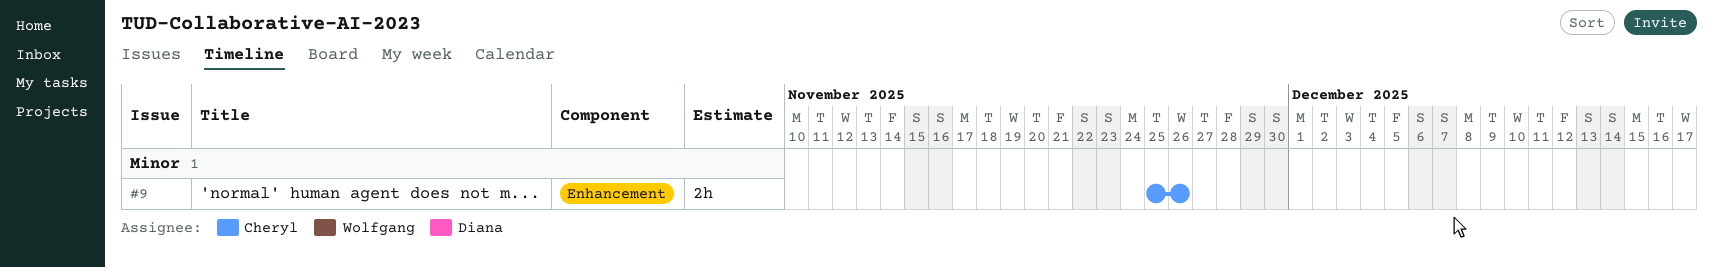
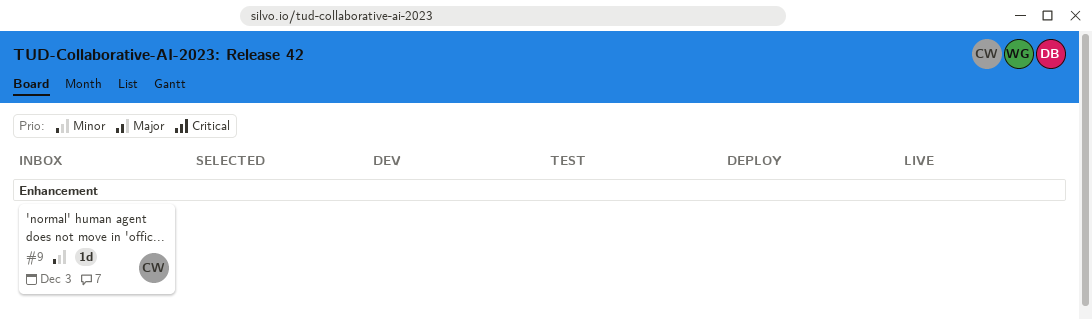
#9, estimate: 2h -> 1d
#9, due: Nov 26 -> Dec 3

